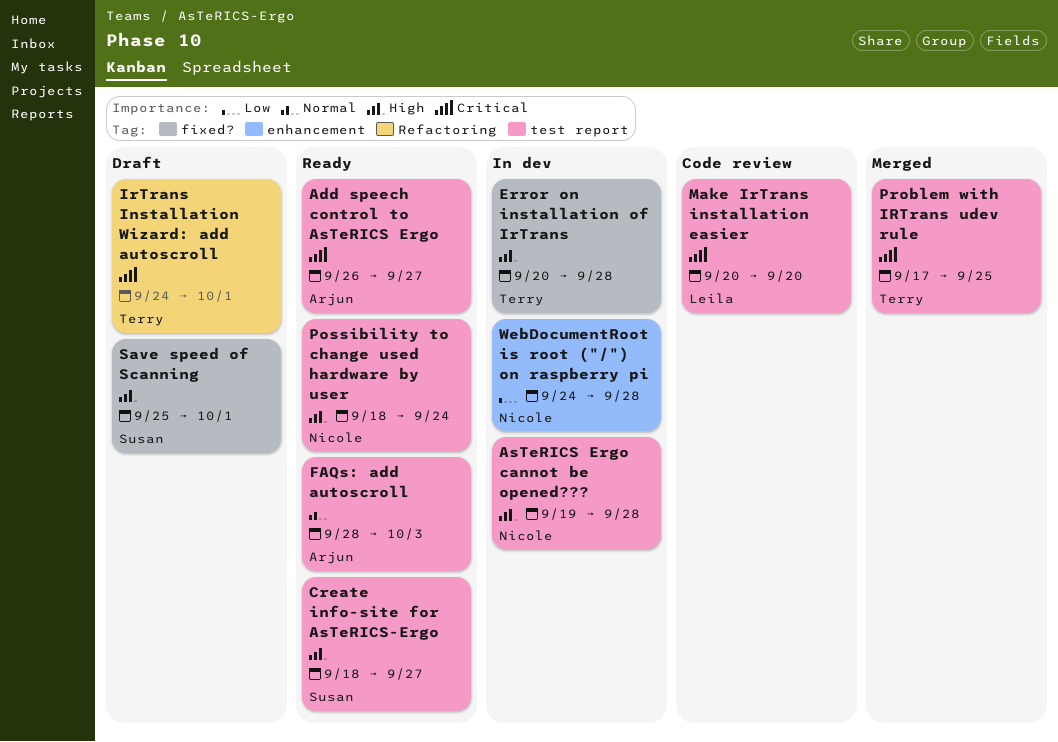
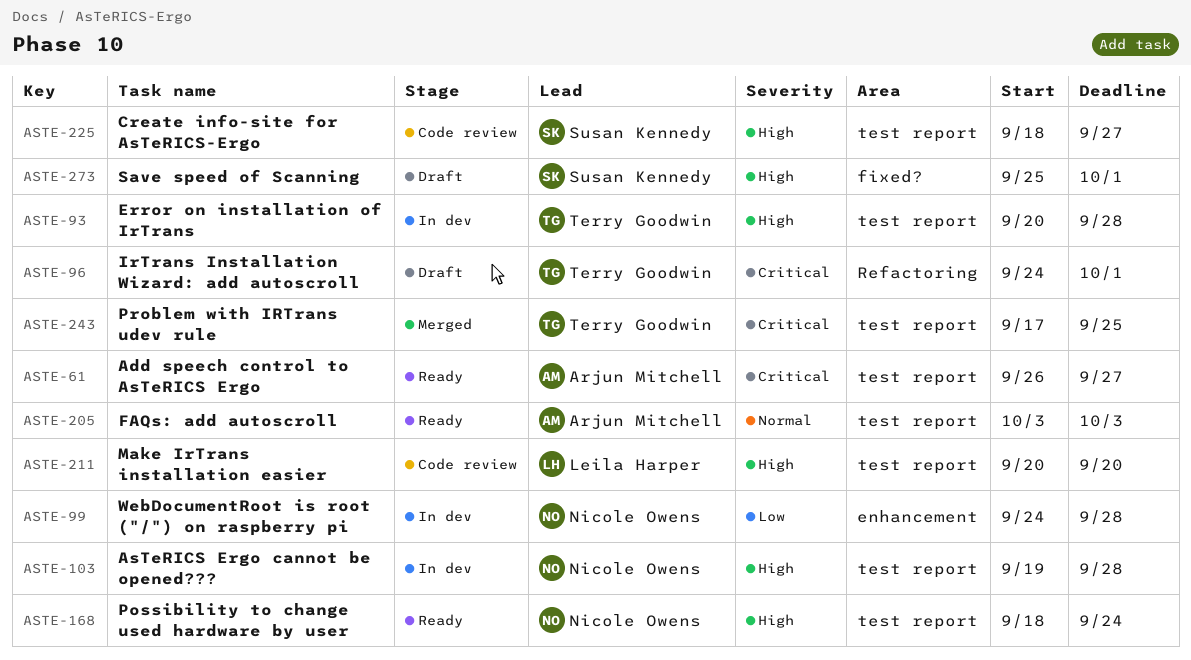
Create info-site for AsTeRICS-Ergo, status: Ready -> Code review
Error on installation of IrTrans, label: fixed? -> test report
FAQs: add autoscroll, start: Sep 28 -> Oct 3
Make IrTrans installation easier, priority: Critical -> High

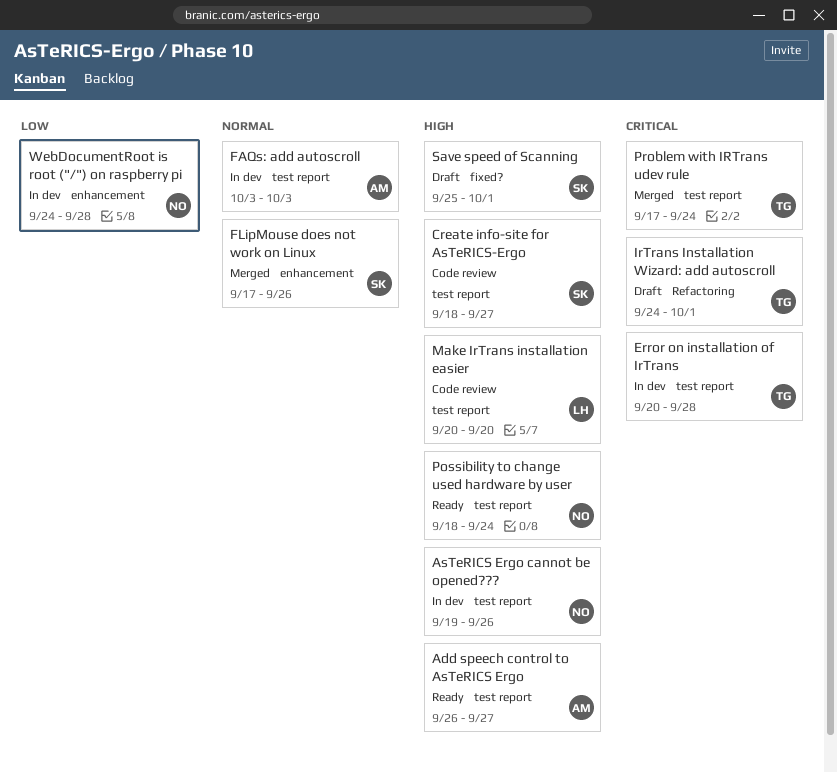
Add speech control to AsTeRICS Ergo, priority: Critical -> High
AsTeRICS Ergo cannot be opened???, due: Sep 28 -> Sep 26
Error on installation of IrTrans, priority: High -> Critical
FAQs: add autoscroll, status: Ready -> In dev
FLipMouse does not work on Linux: none -> present
Problem with IRTrans udev rule, due: Sep 25 -> Sep 24

